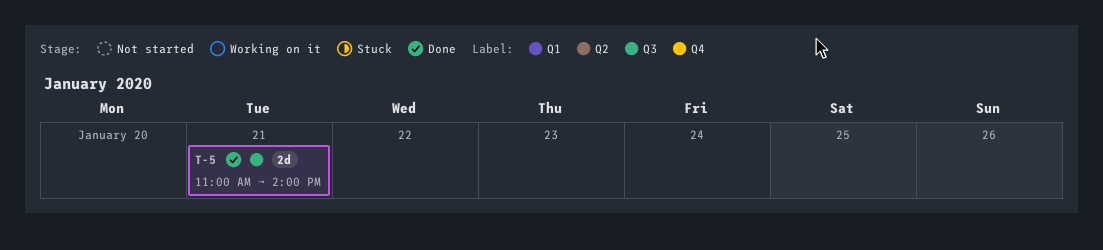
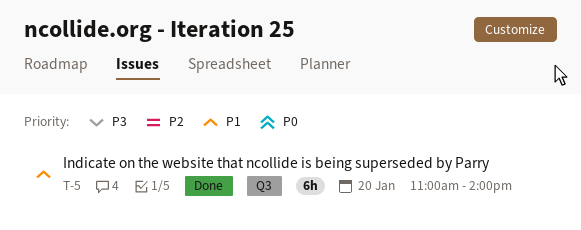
T-5, estimate: 2d -> 6h
T-5, day: Jan 21 -> Jan 20

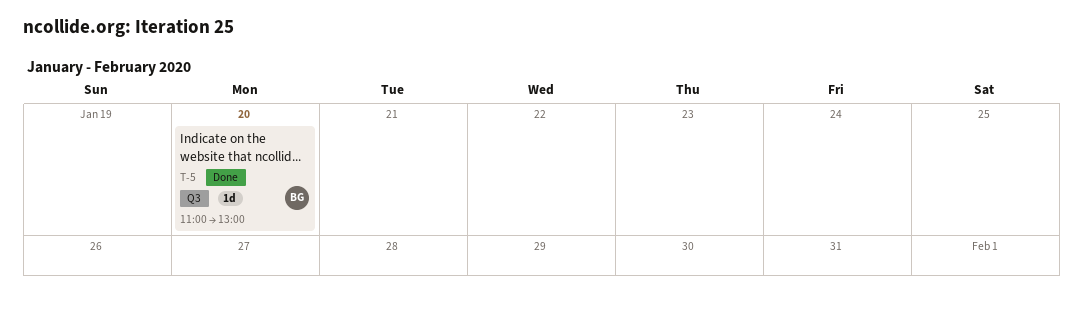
T-5, estimate: 6h -> 1d
T-5, ends: 14:00 -> 13:00

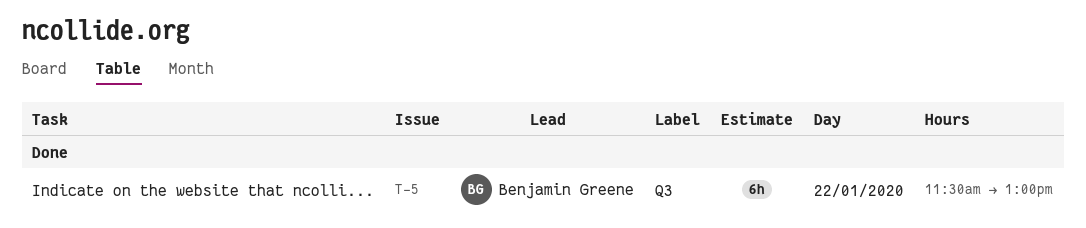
T-5, estimate: 1d -> 6h
T-5, day: Jan 20 -> Jan 22
T-5, begins: 11:00 -> 11:30

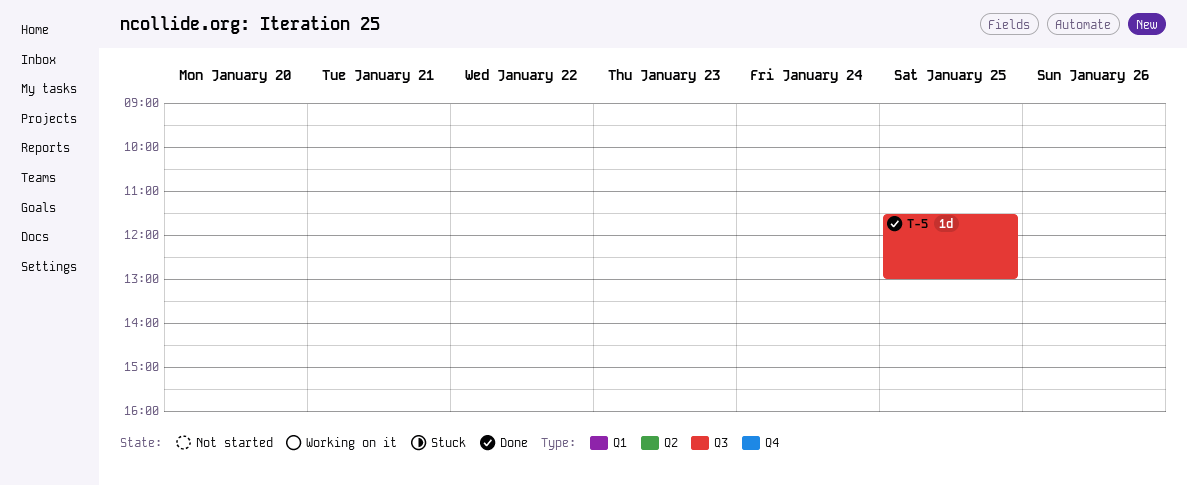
T-5, estimate: 6h -> 1d
T-5, day: Jan 22 -> Jan 25

